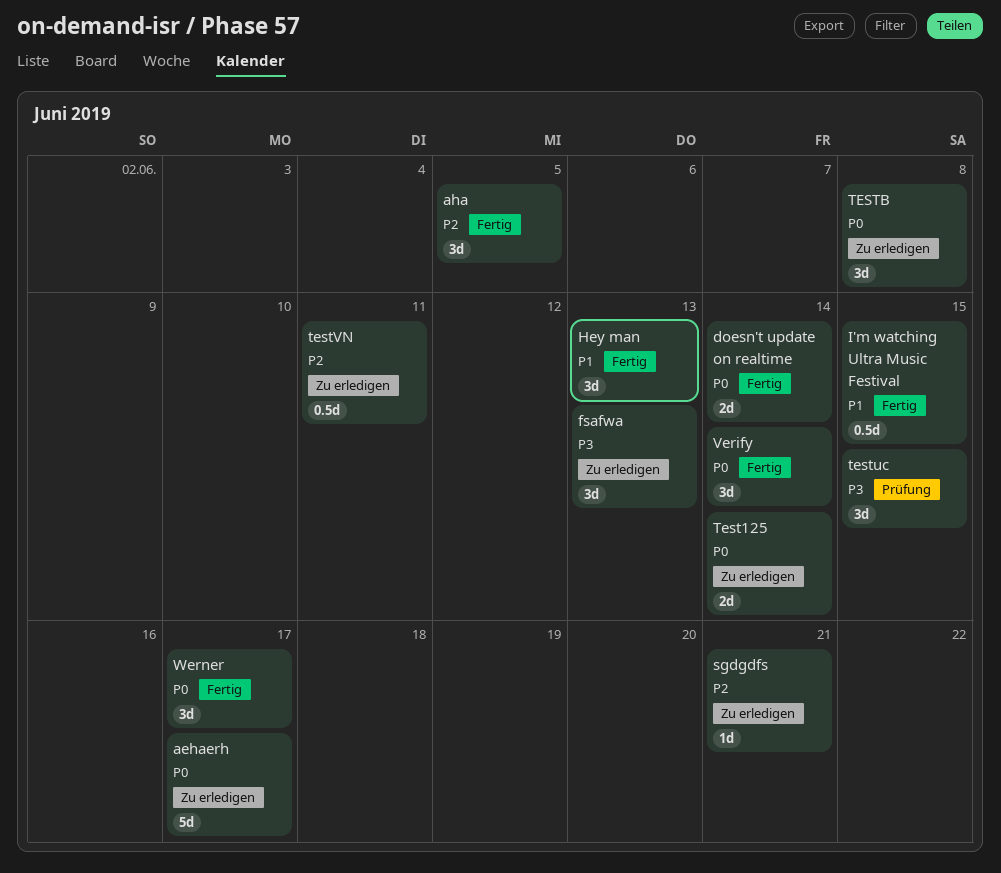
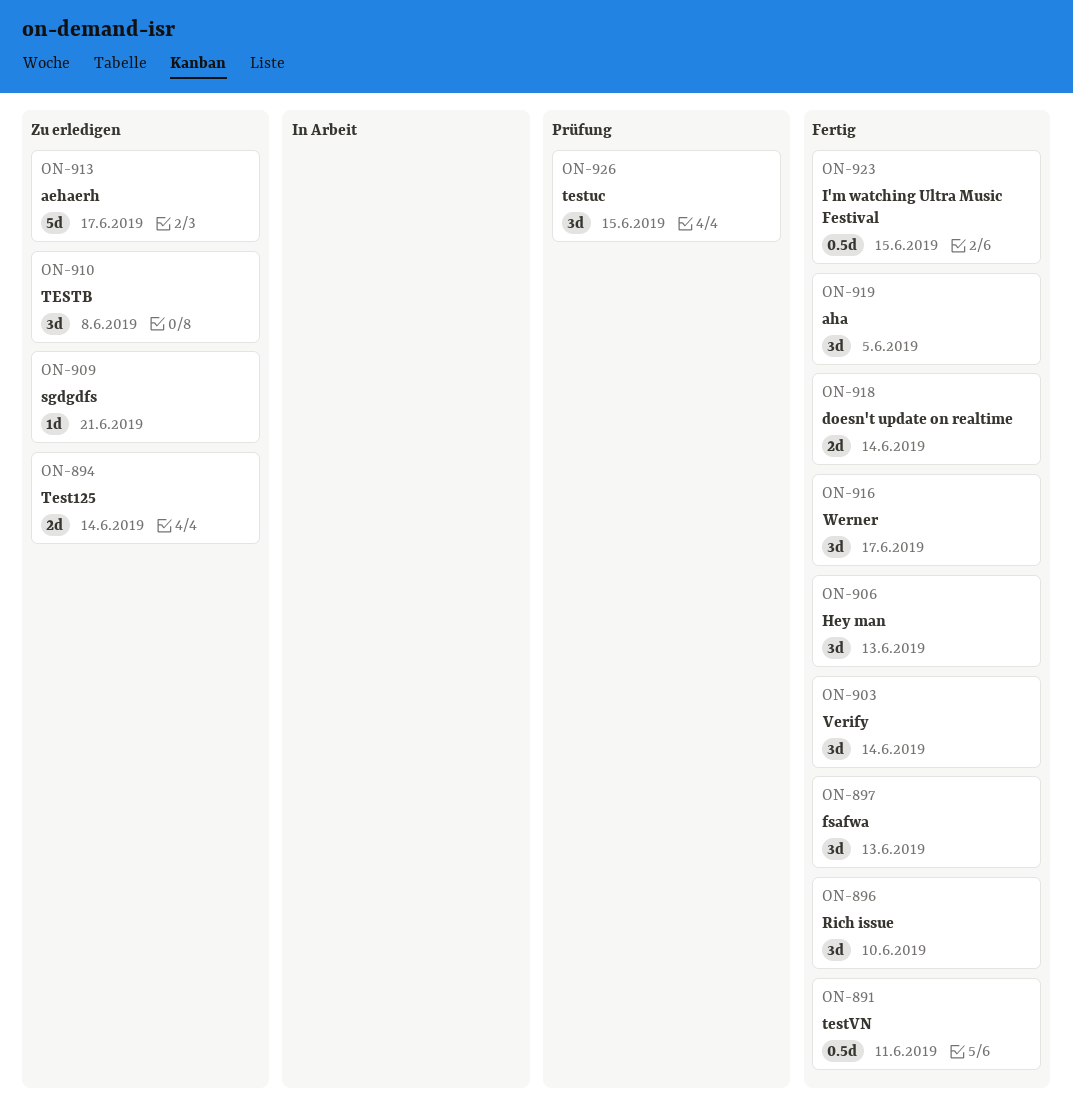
fsafwa, status: Zu erledigen -> Fertig
Rich issue: none -> present
testVN, status: Zu erledigen -> Fertig

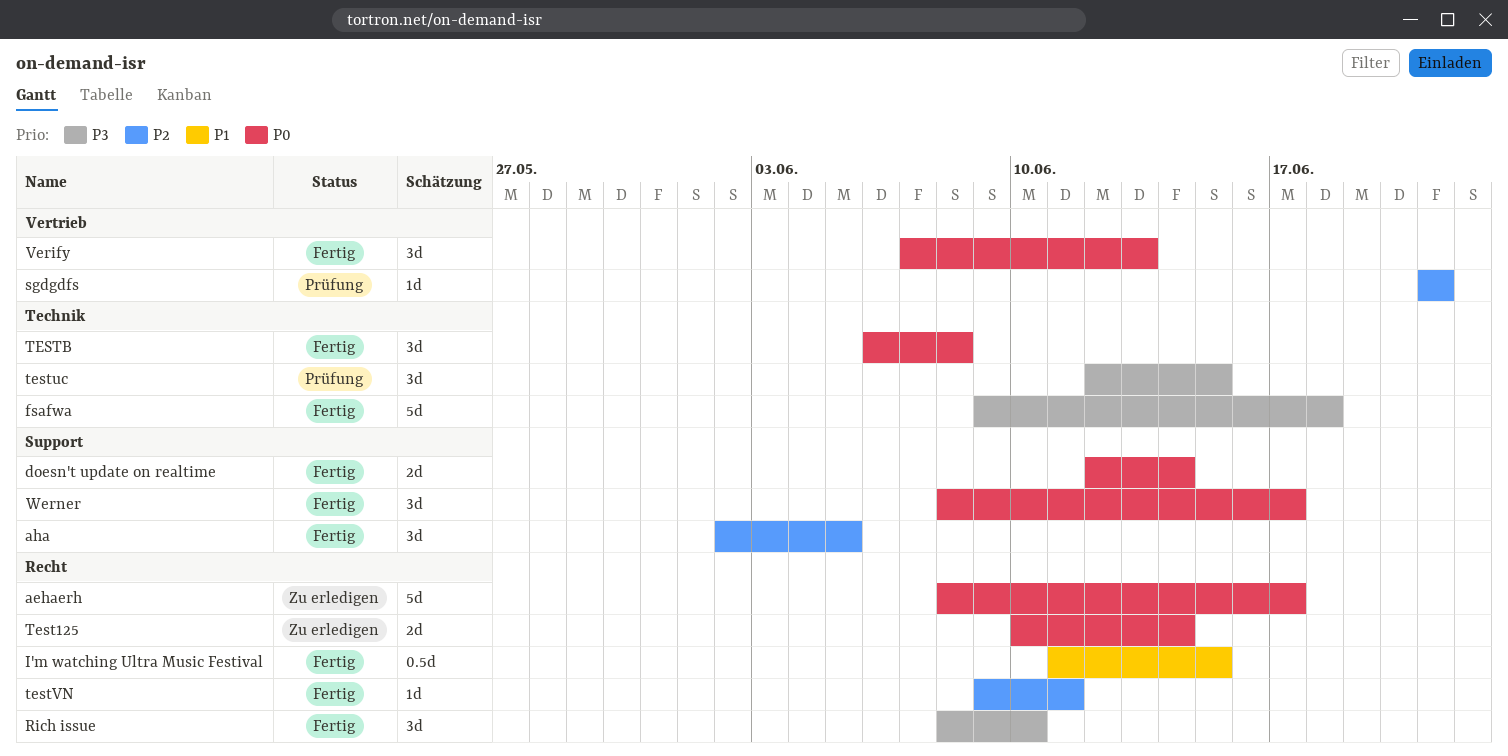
fsafwa, estimate: 3d -> 5d
fsafwa, due: Jun 13 -> Jun 18
Hey man: present -> none
sgdgdfs, status: Zu erledigen -> Prüfung
TESTB, status: Zu erledigen -> Fertig
testVN, estimate: 0.5d -> 1d
Verify, due: Jun 14 -> Jun 13

